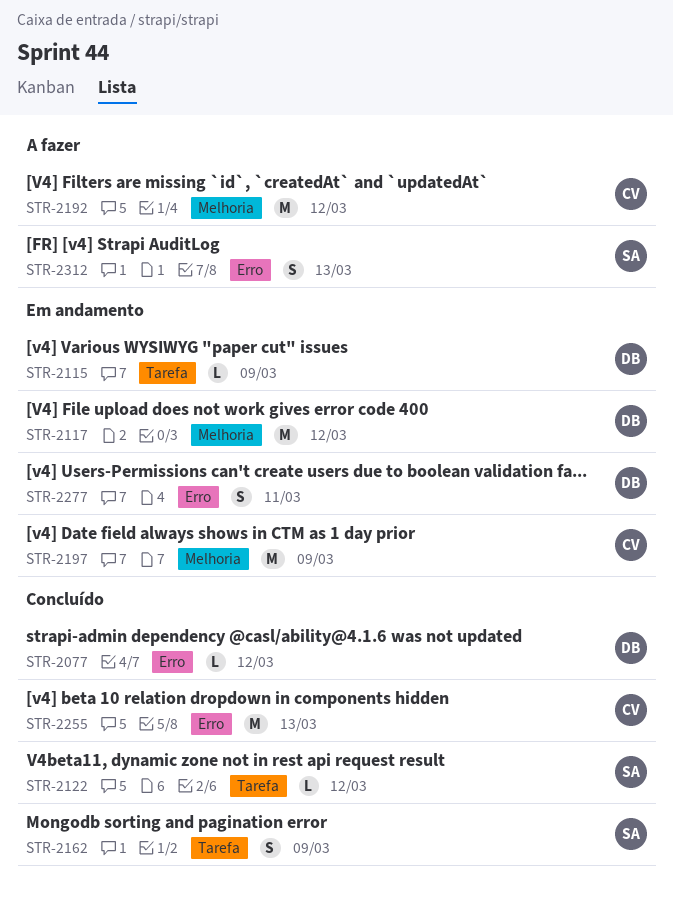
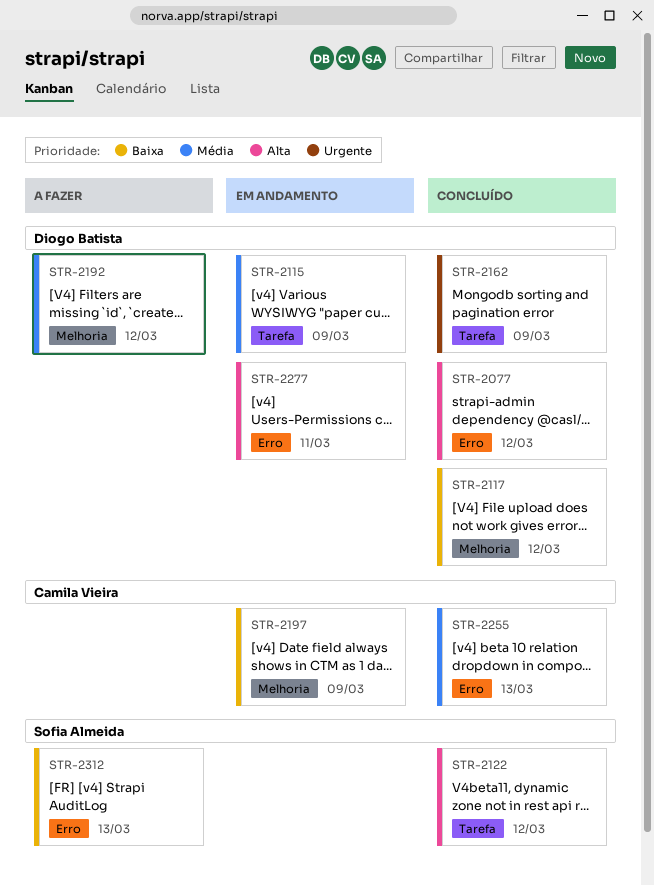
STR-2117, status: Em andamento -> Concluído
STR-2162, owner: Sofia Almeida -> Diogo Batista
STR-2192, owner: Camila Vieira -> Diogo Batista

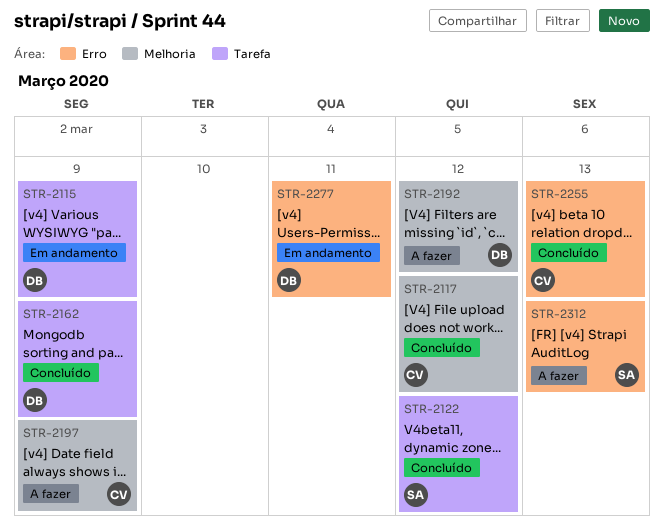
STR-2077: present -> none
STR-2117, owner: Diogo Batista -> Camila Vieira
STR-2197, status: Em andamento -> A fazer

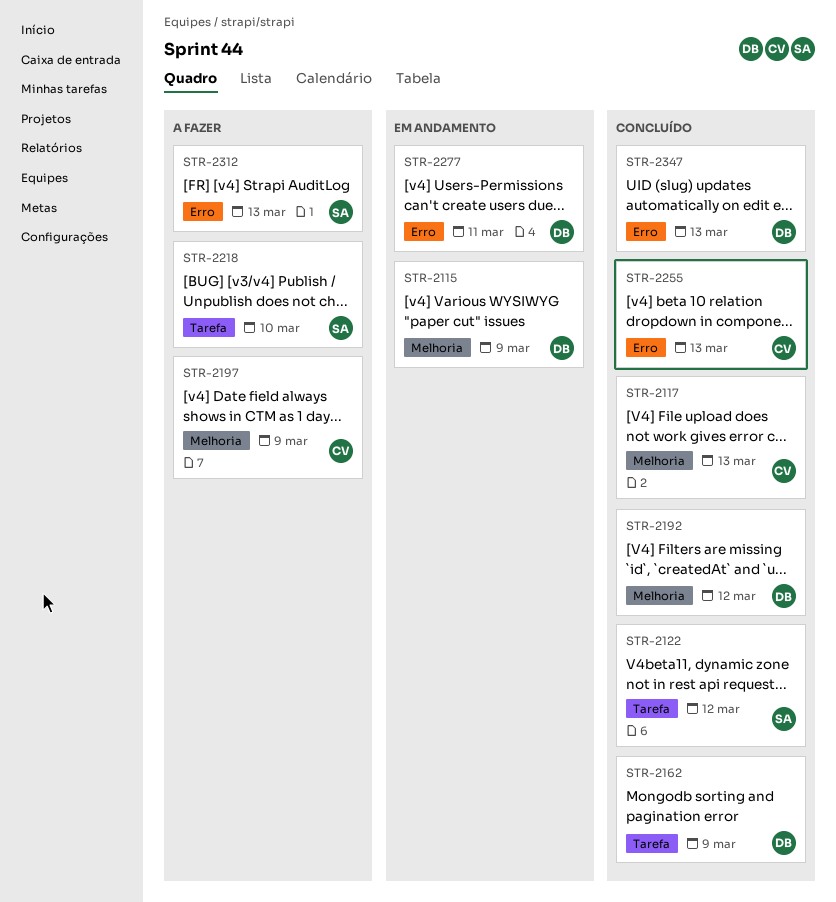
STR-2115, label: Tarefa -> Melhoria
STR-2117, due: Mar 12 -> Mar 13
STR-2192, status: A fazer -> Concluído
STR-2218: none -> present
STR-2347: none -> present

